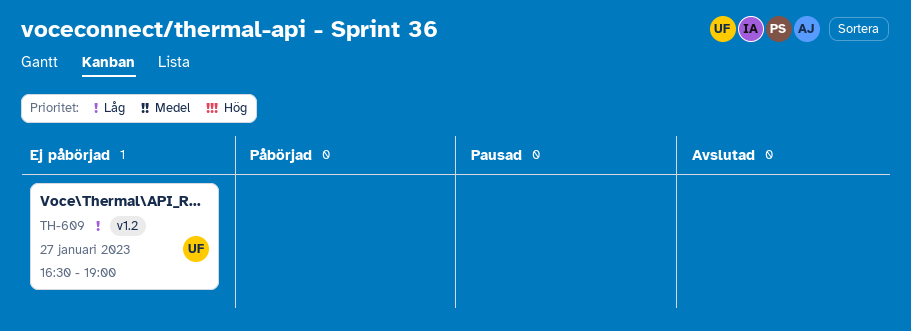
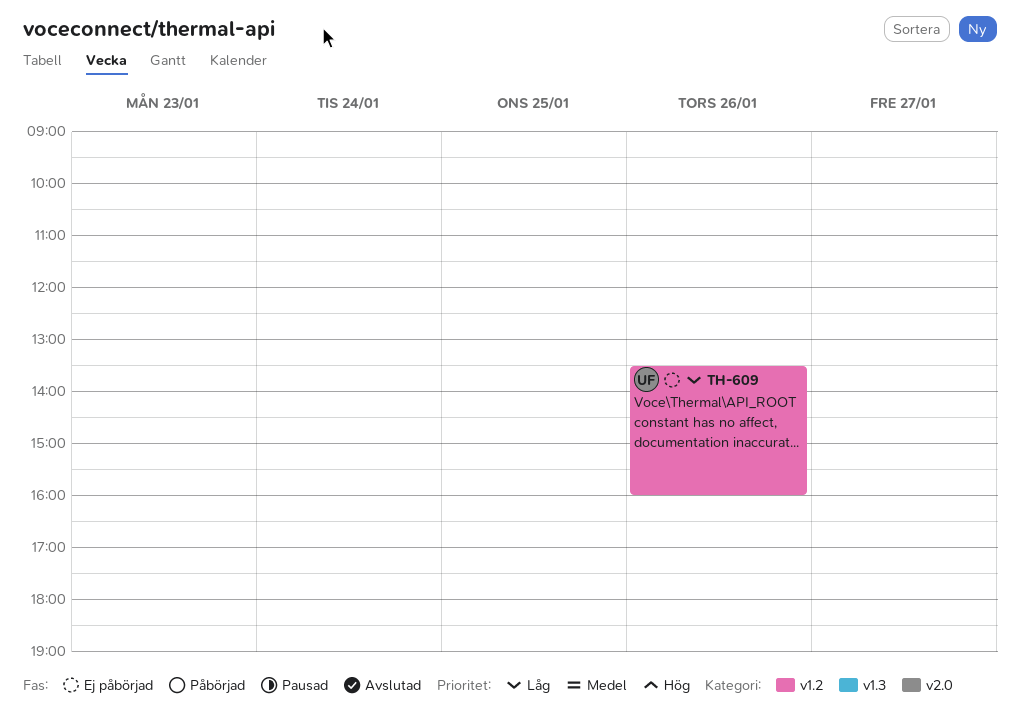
TH-609, day: Jan 27 -> Jan 26
TH-609, begins: 16:30 -> 13:30
TH-609, ends: 19:00 -> 16:00

